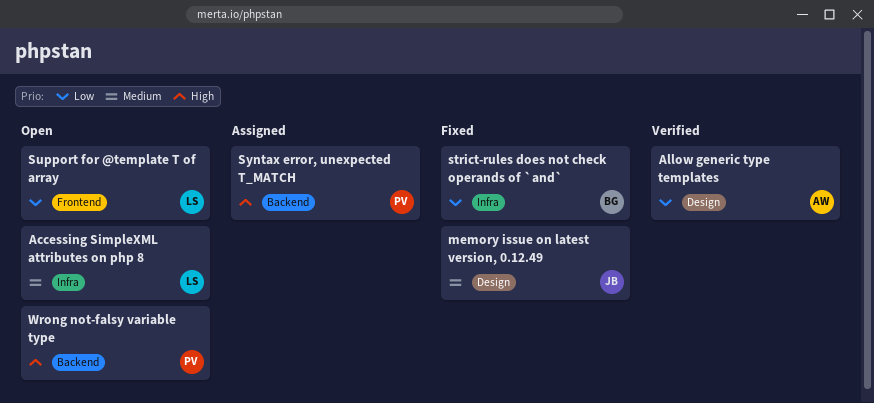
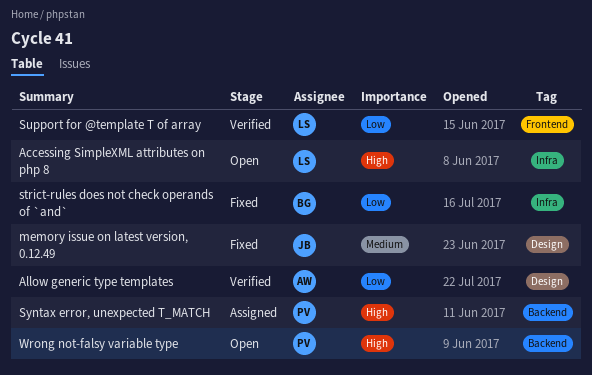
Accessing SimpleXML attributes on php 8, priority: Medium -> High
Support for @template T of array, status: Open -> Verified

